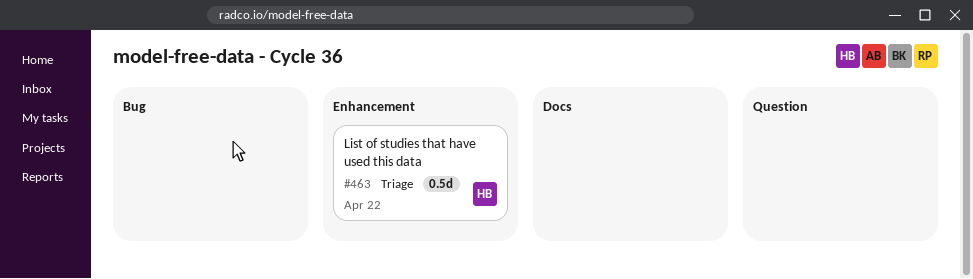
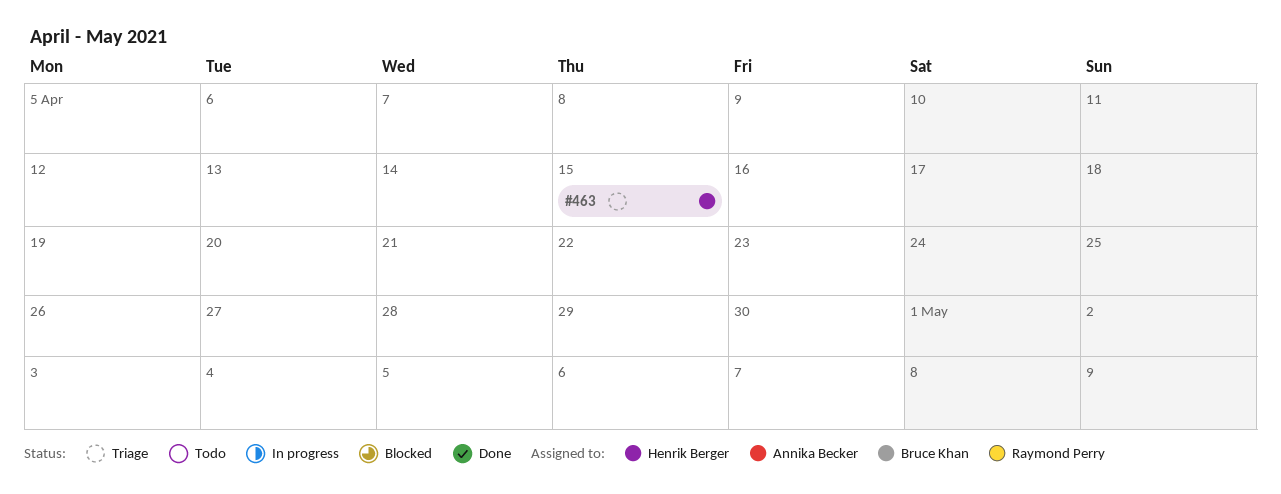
#463, due: Apr 22 -> Apr 15

